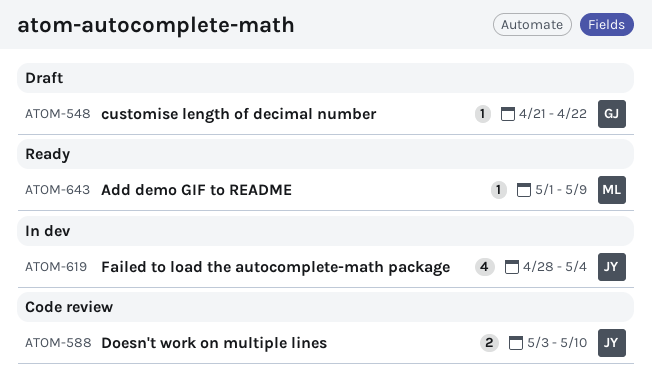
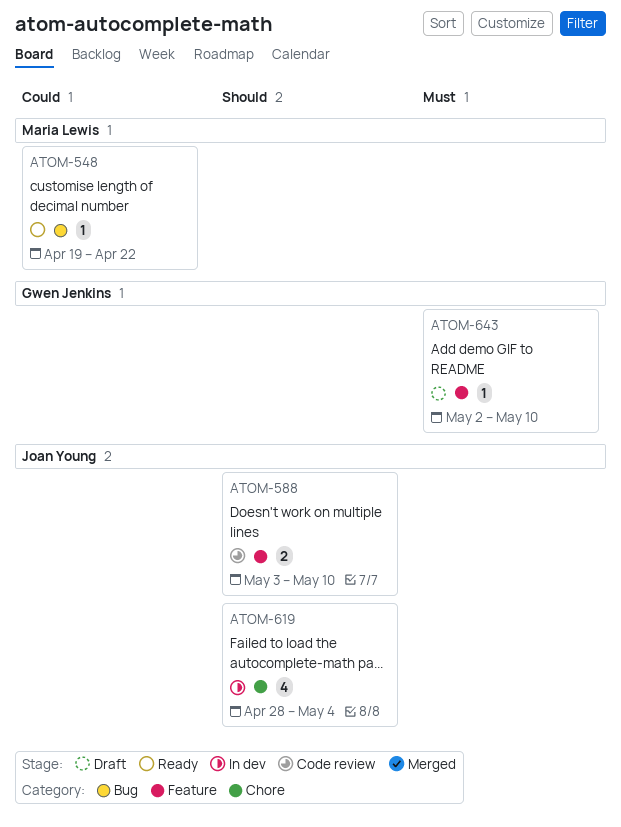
ATOM-548, status: Draft -> Ready
ATOM-548, owner: Gwen Jenkins -> Maria Lewis
ATOM-548, start: Apr 21 -> Apr 19
ATOM-643, status: Ready -> Draft
ATOM-643, owner: Maria Lewis -> Gwen Jenkins
ATOM-643, start: May 1 -> May 2
ATOM-643, due: May 9 -> May 10

